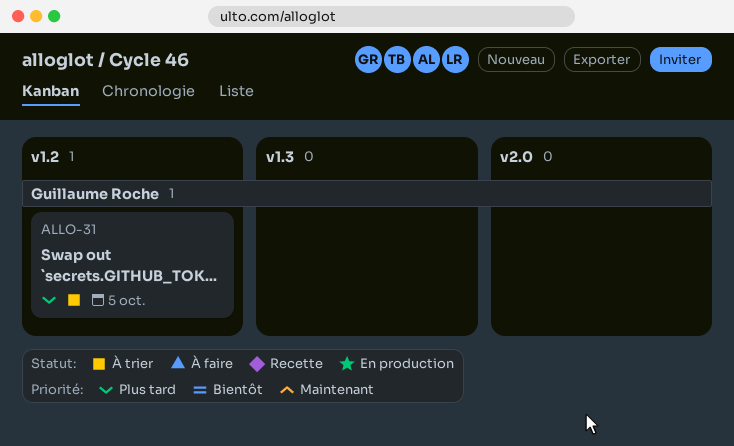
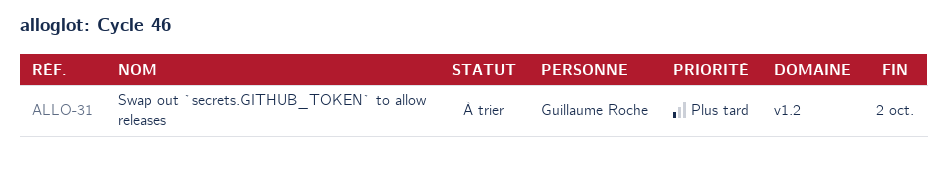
ALLO-31, due: Oct 5 -> Oct 2

